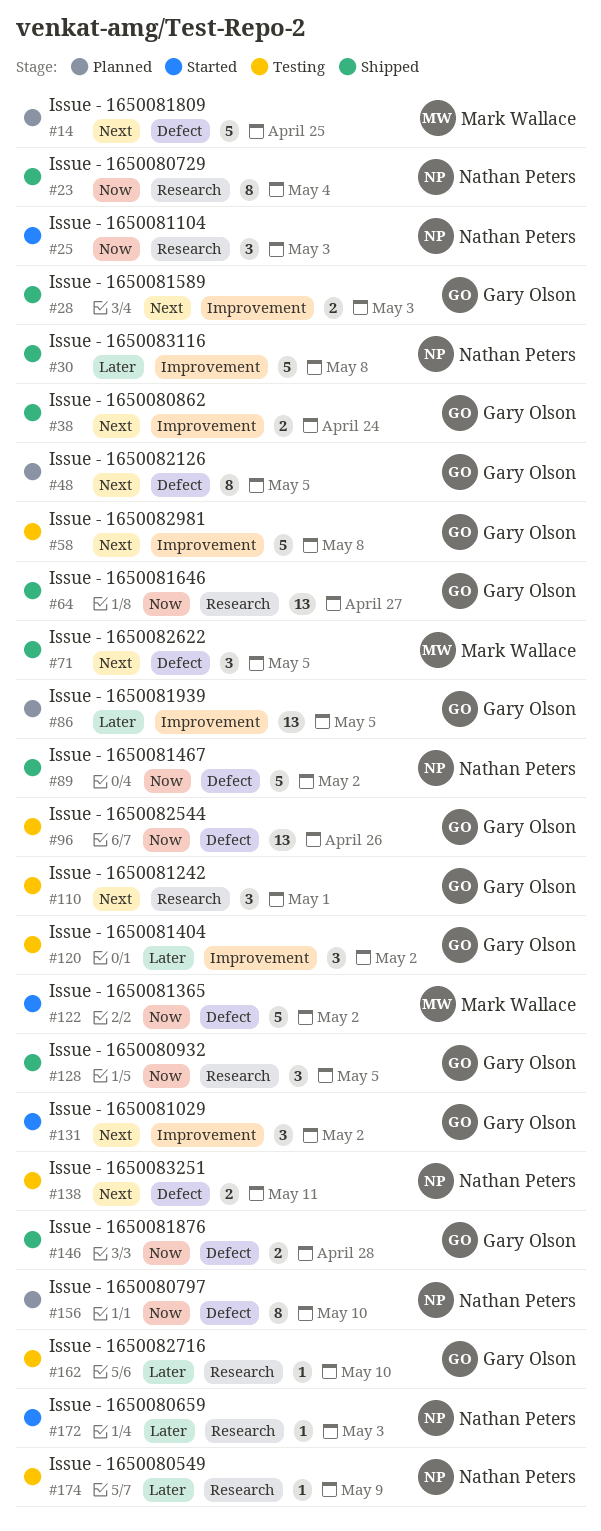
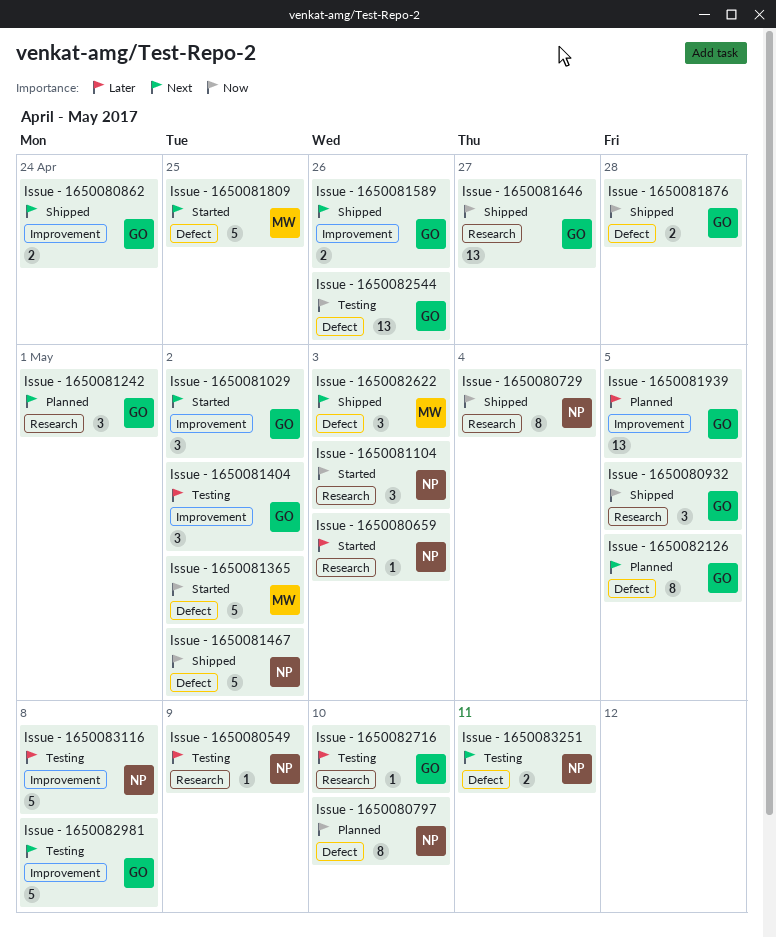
Issue - 1650081242, status: Testing -> Planned
Issue - 1650081589, due: May 3 -> Apr 26
Issue - 1650081809, status: Planned -> Started
Issue - 1650082622, due: May 5 -> May 3
Issue - 1650083116, status: Shipped -> Testing

